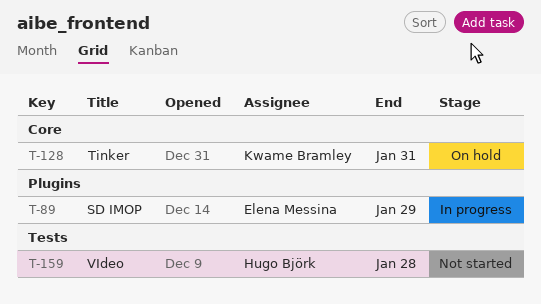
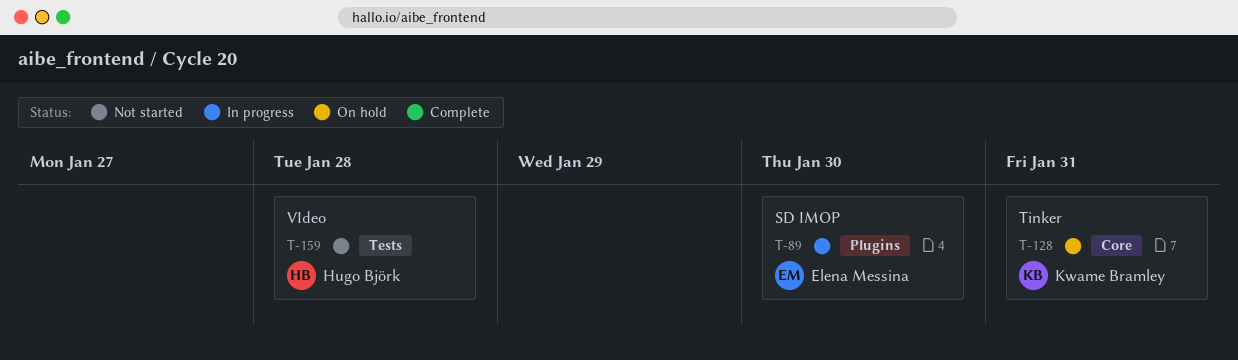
T-89, due: Jan 29 -> Jan 30

